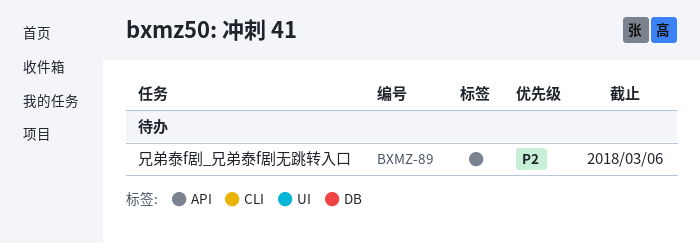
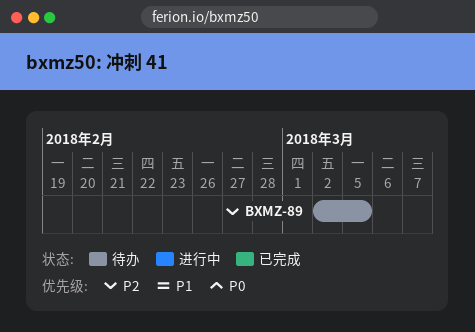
BXMZ-89, due: Mar 6 -> Mar 5

